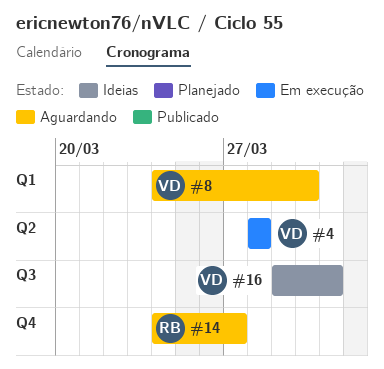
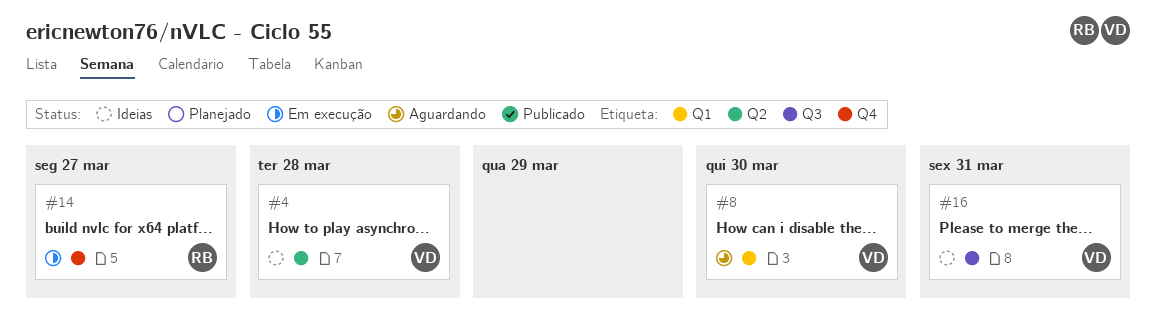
#4, status: Em execução -> Ideias
#14, status: Aguardando -> Em execução

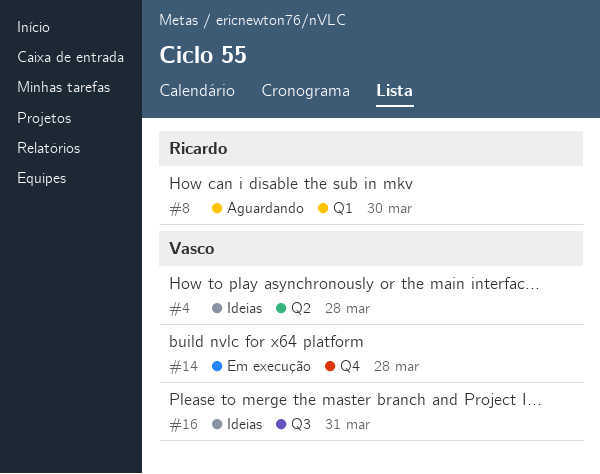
#8, owner: Vasco -> Ricardo
#14, owner: Ricardo -> Vasco
#14, due: Mar 27 -> Mar 28

